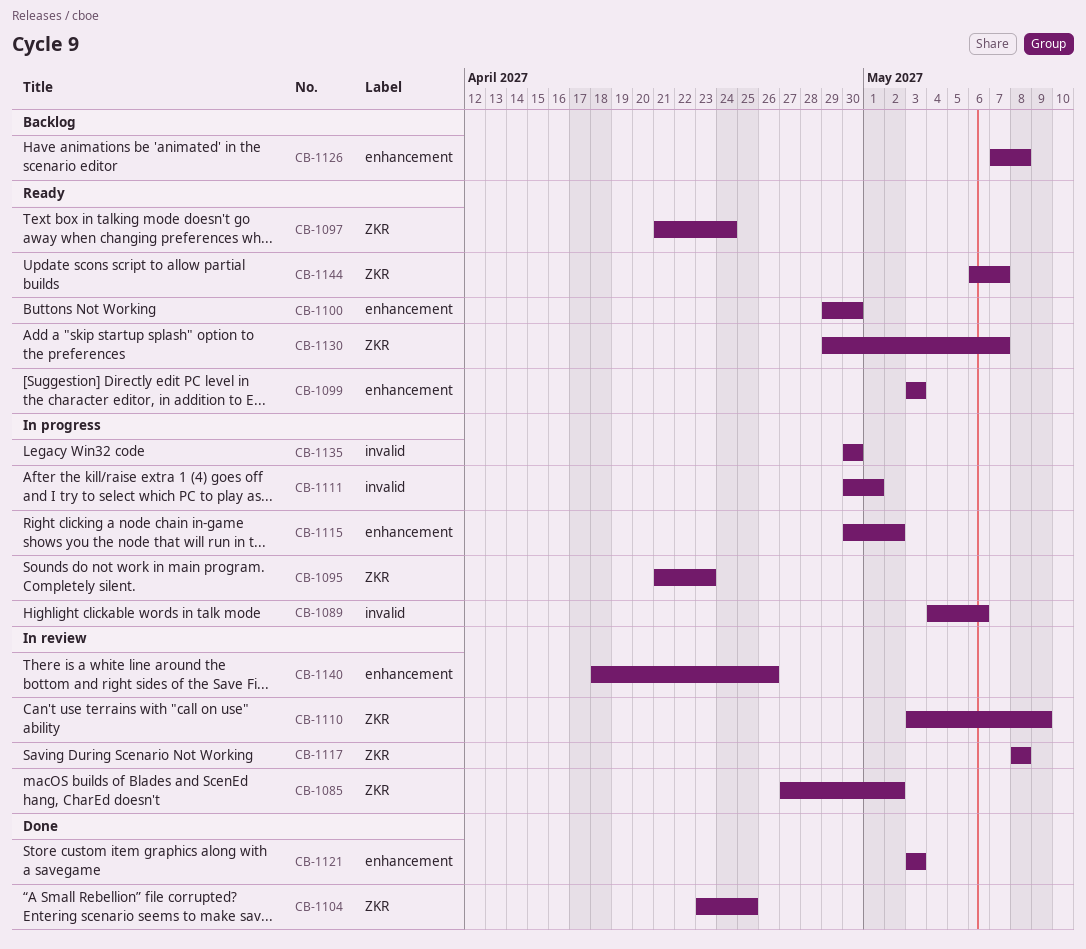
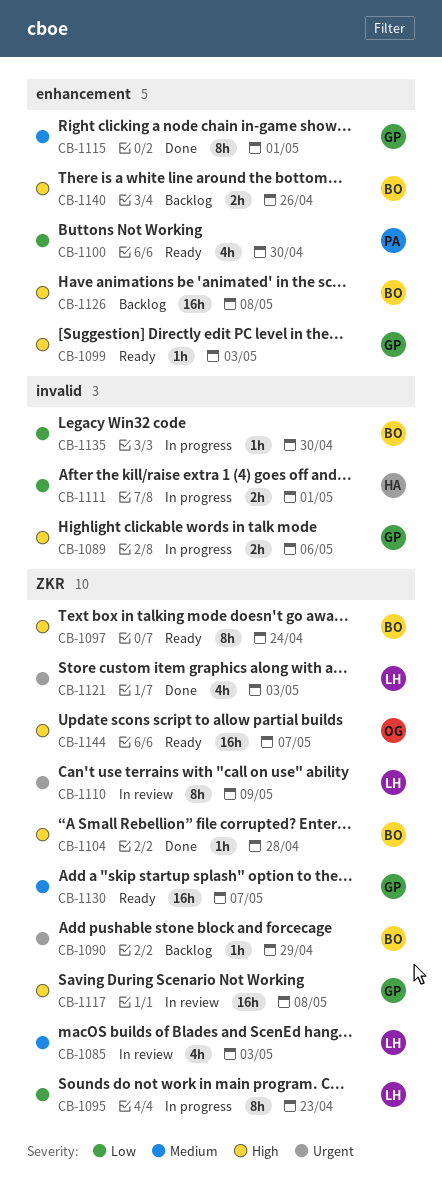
CB-1085, due: May 2 -> May 3
CB-1090: none -> present
CB-1104, due: Apr 25 -> Apr 28
CB-1115, status: In progress -> Done
CB-1115, due: May 2 -> May 1
CB-1121, label: enhancement -> ZKR
CB-1140, status: In review -> Backlog

